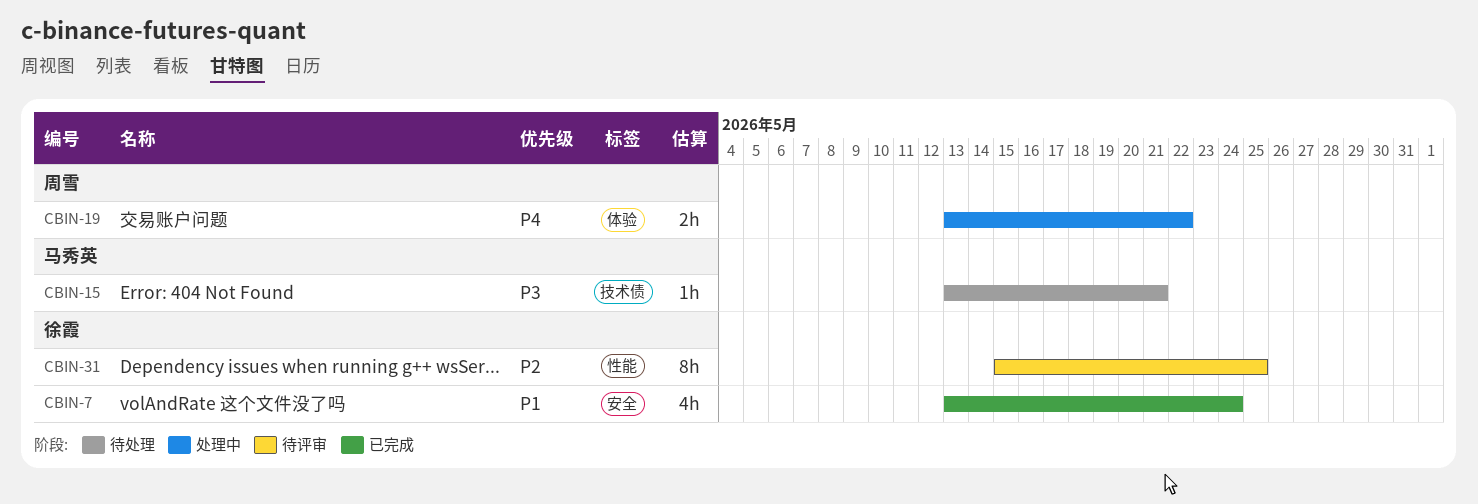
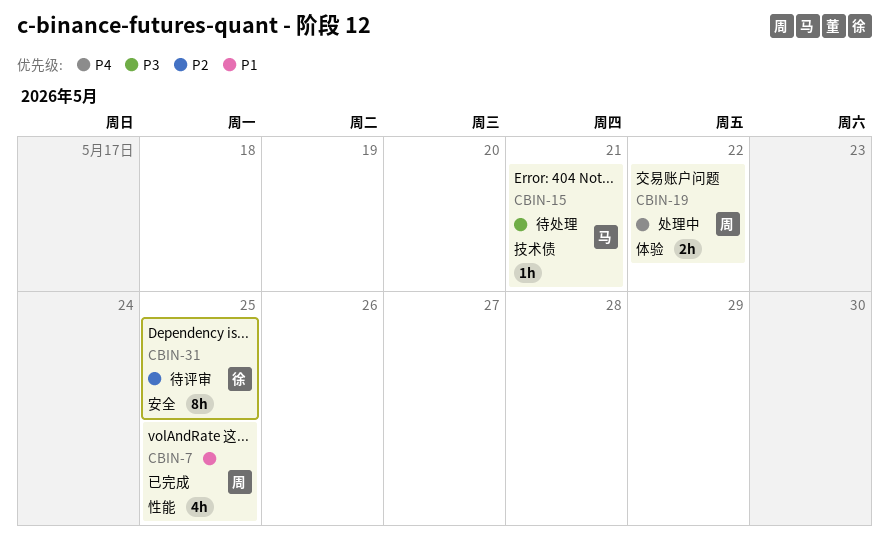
CBIN-7, owner: 徐霞 -> 周雪
CBIN-7, label: 安全 -> 性能
CBIN-7, due: May 24 -> May 25
CBIN-31, label: 性能 -> 安全

